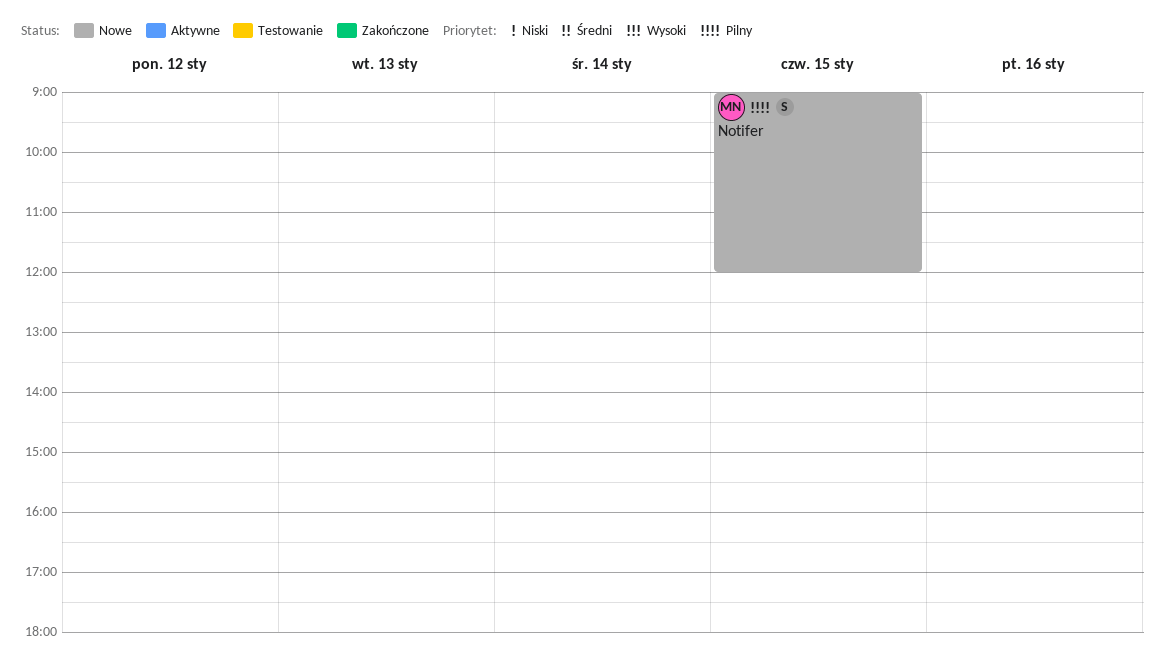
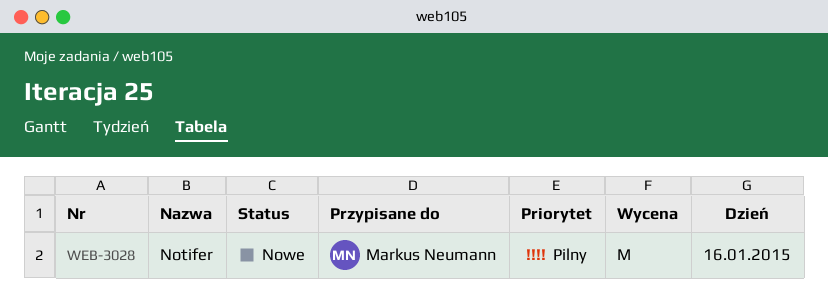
Notifer, estimate: S -> M
Notifer, day: Jan 15 -> Jan 16

